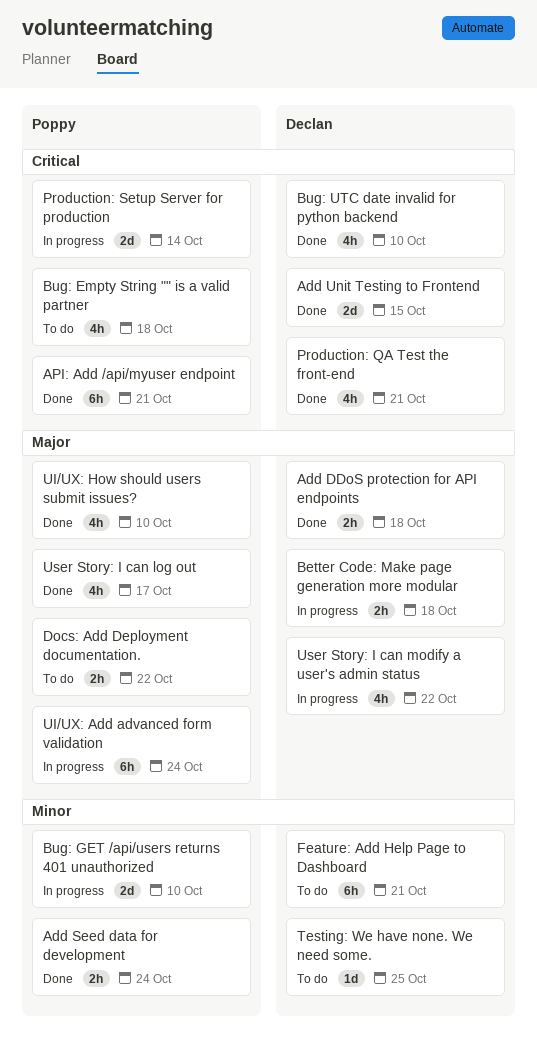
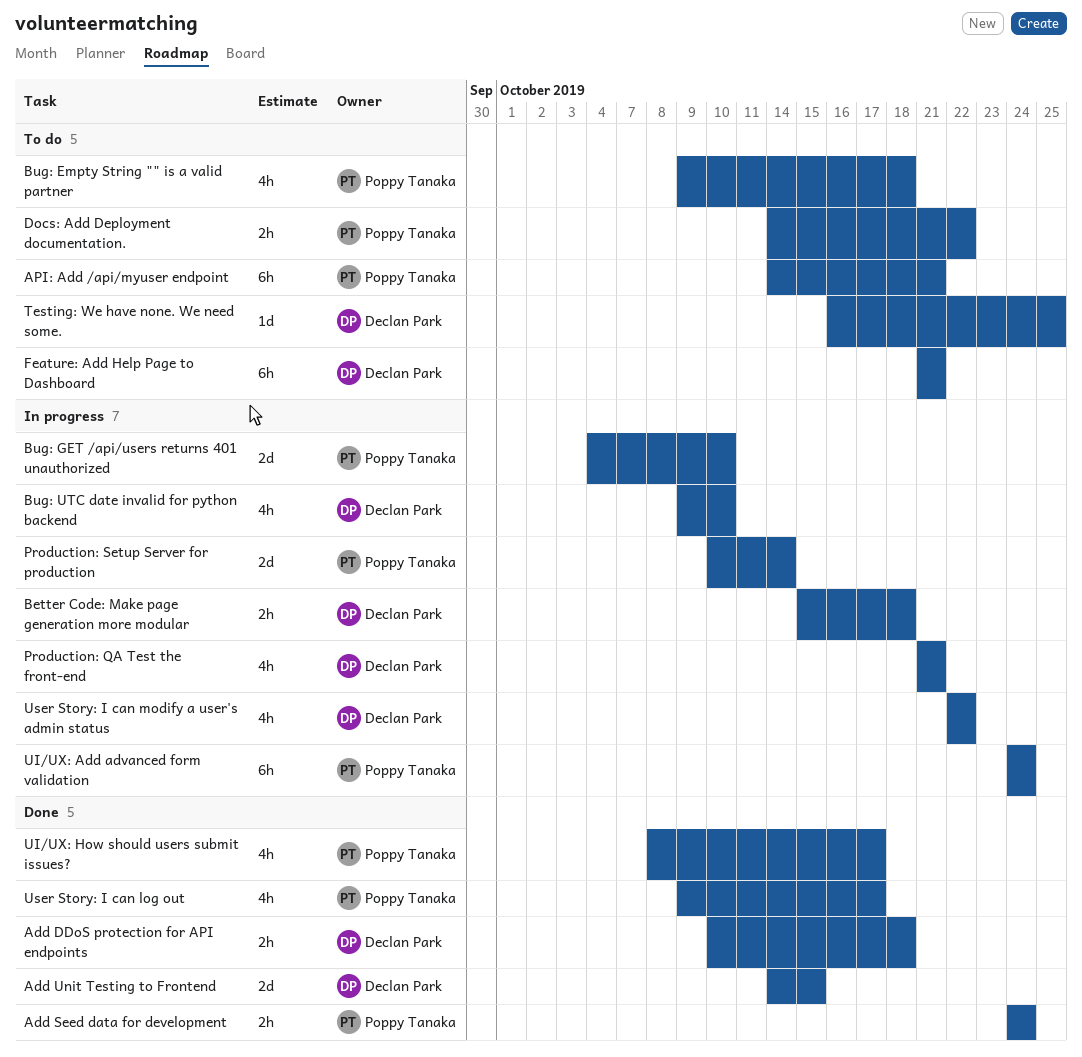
API: Add /api/myuser endpoint, status: Done -> To do
Bug: UTC date invalid for python backend, status: Done -> In progress
Production: QA Test the front-end, status: Done -> In progress
UI/UX: How should users submit issues?, due: Oct 10 -> Oct 17

